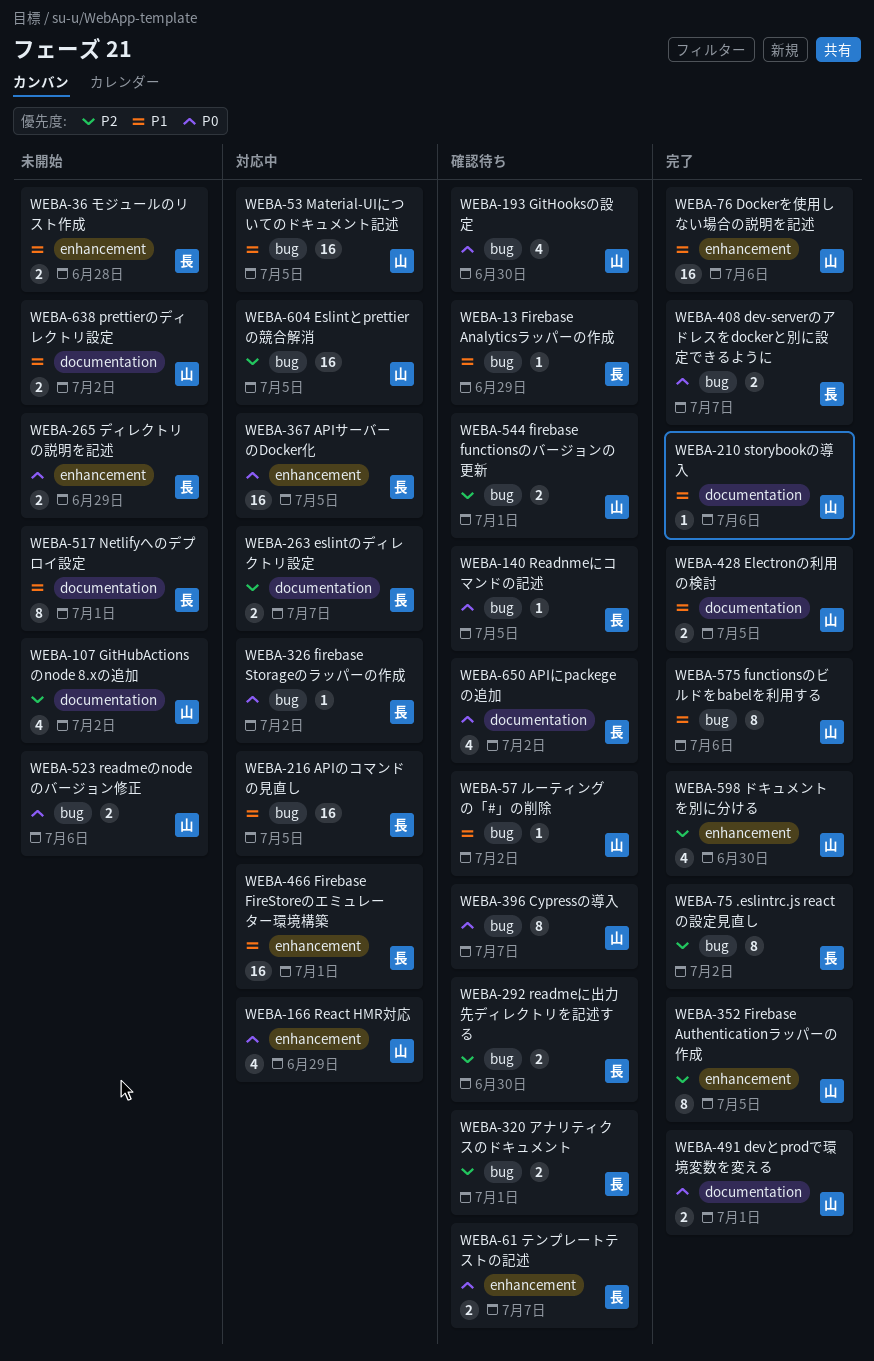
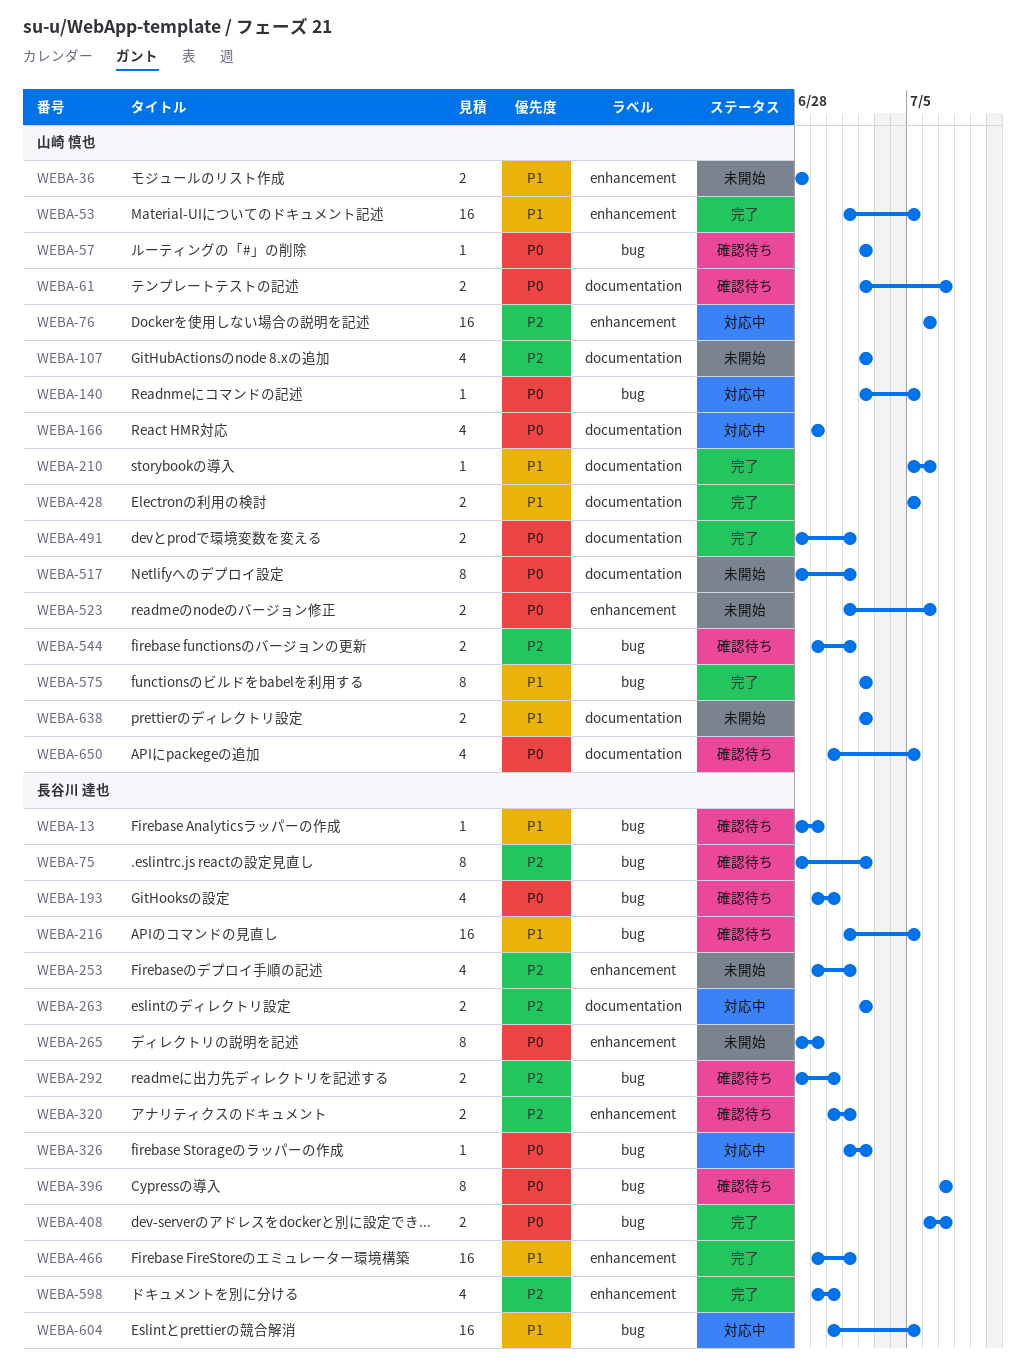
WEBA-36, owner: 長谷川 達也 -> 山崎 慎也
WEBA-53, status: 対応中 -> 完了
WEBA-53, label: bug -> enhancement
WEBA-57, priority: P1 -> P0
WEBA-61, owner: 長谷川 達也 -> 山崎 慎也
WEBA-61, label: enhancement -> documentation
WEBA-75, status: 完了 -> 確認待ち
WEBA-76, status: 完了 -> 対応中
WEBA-76, priority: P1 -> P2
WEBA-140, status: 確認待ち -> 対応中
WEBA-140, owner: 長谷川 達也 -> 山崎 慎也
WEBA-166, label: enhancement -> documentation
WEBA-193, owner: 山崎 慎也 -> 長谷川 達也
WEBA-216, status: 対応中 -> 確認待ち
WEBA-253: none -> present
WEBA-263, due: Jul 7 -> Jul 2
WEBA-265, estimate: 2 -> 8
WEBA-320, label: bug -> enhancement
WEBA-352: present -> none
WEBA-367: present -> none
WEBA-396, owner: 山崎 慎也 -> 長谷川 達也
WEBA-466, status: 対応中 -> 完了
WEBA-517, owner: 長谷川 達也 -> 山崎 慎也
WEBA-517, priority: P1 -> P0
WEBA-523, label: bug -> enhancement
WEBA-575, due: Jul 6 -> Jul 2
WEBA-598, owner: 山崎 慎也 -> 長谷川 達也
WEBA-604, owner: 山崎 慎也 -> 長谷川 達也
WEBA-604, priority: P2 -> P1
WEBA-650, owner: 長谷川 達也 -> 山崎 慎也
WEBA-650, due: Jul 2 -> Jul 5

